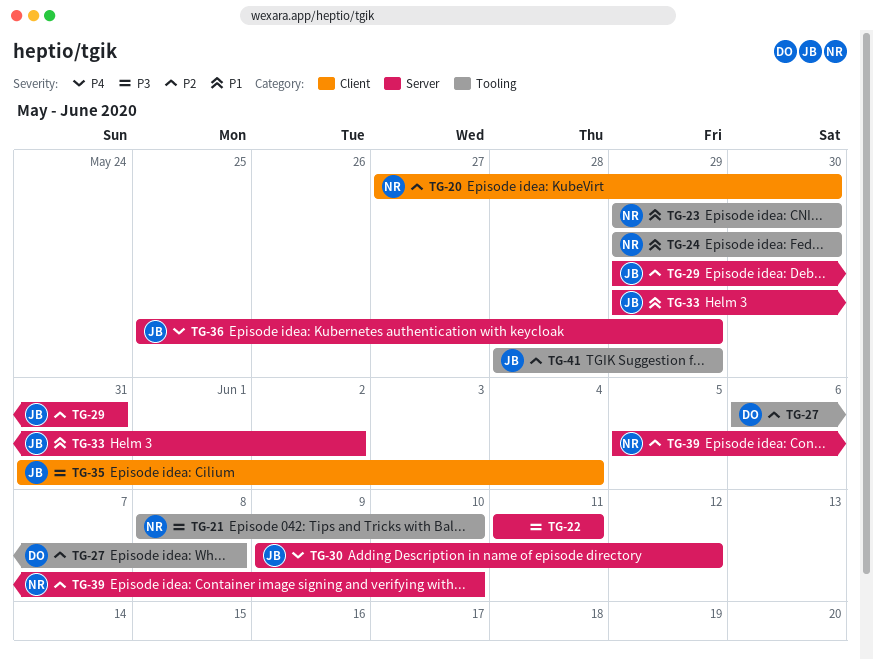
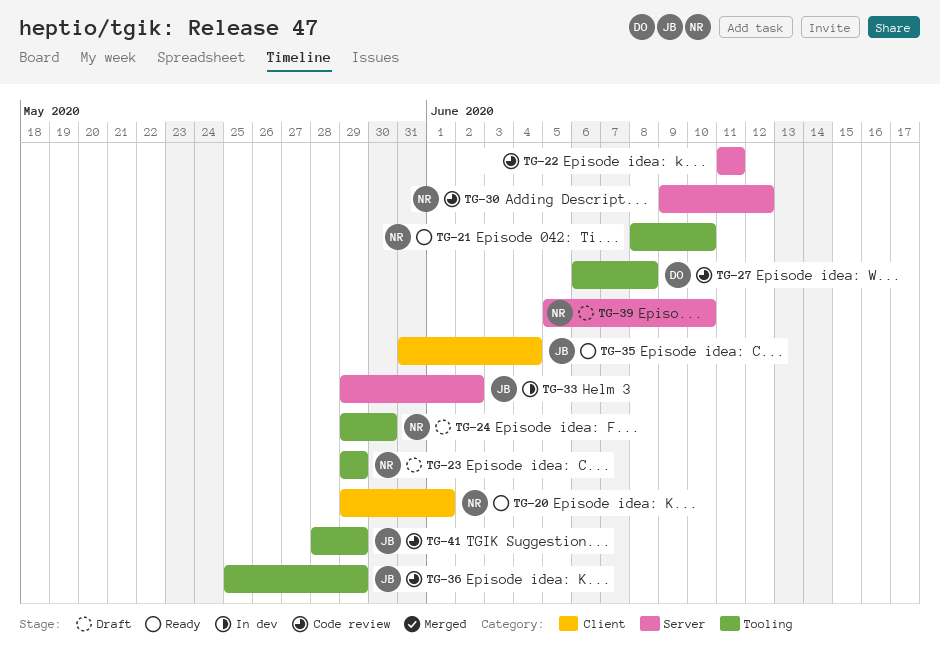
TG-20, start: May 27 -> May 29
TG-20, due: May 30 -> Jun 1
TG-23, due: May 30 -> May 29
TG-29: present -> none
TG-30, owner: JB -> NR
TG-36, label: Server -> Tooling

